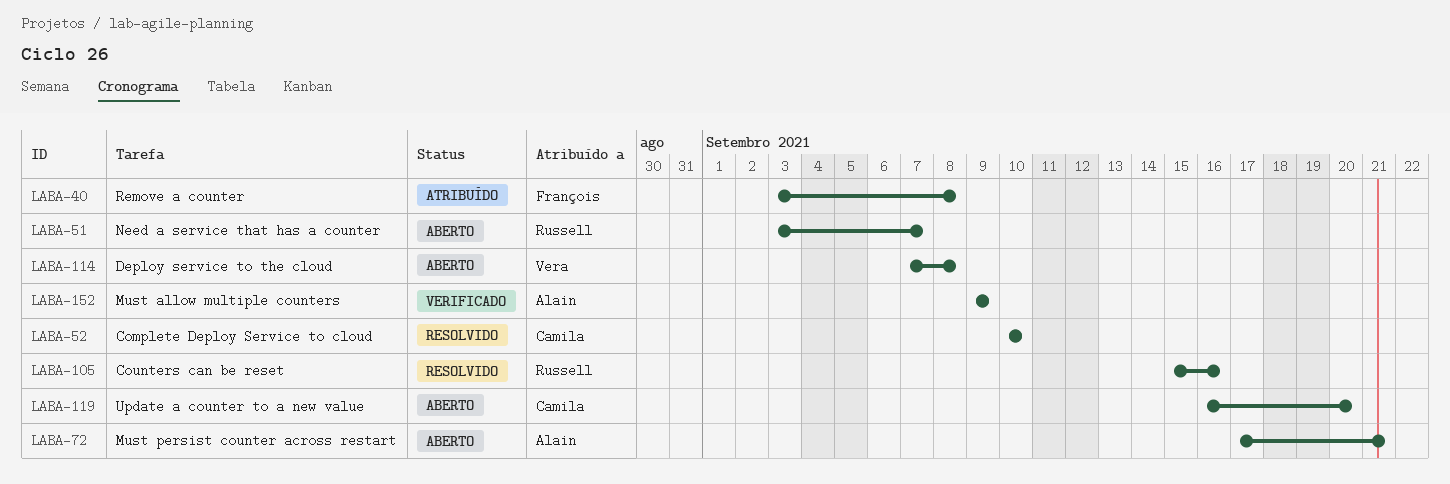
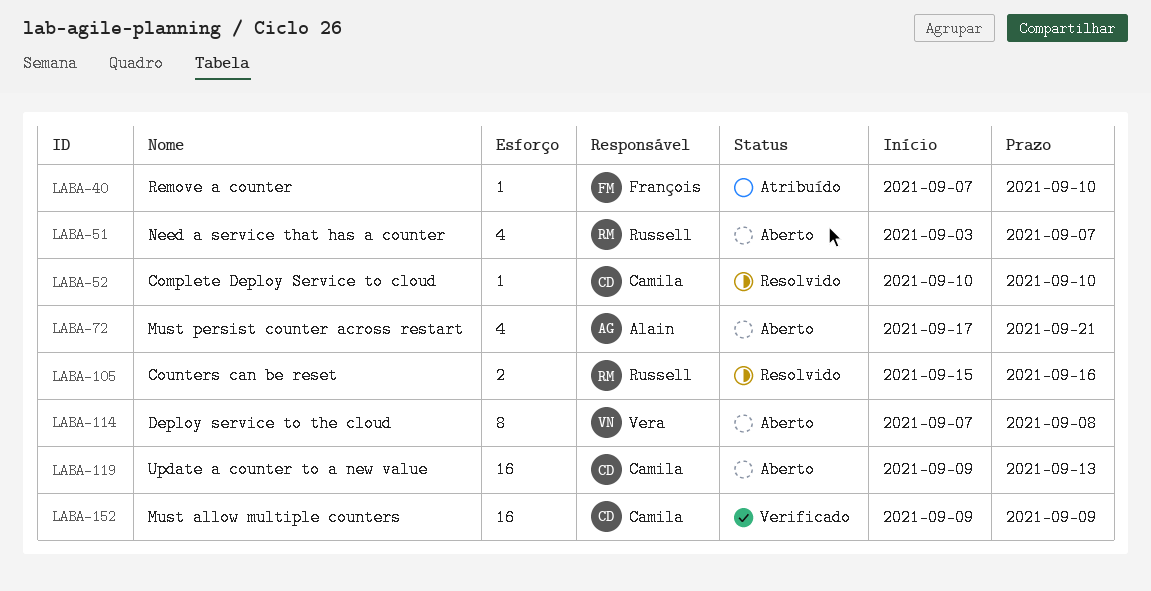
LABA-40, start: Sep 3 -> Sep 7
LABA-40, due: Sep 8 -> Sep 10
LABA-119, start: Sep 16 -> Sep 9
LABA-119, due: Sep 20 -> Sep 13
LABA-152, owner: Alain -> Camila

